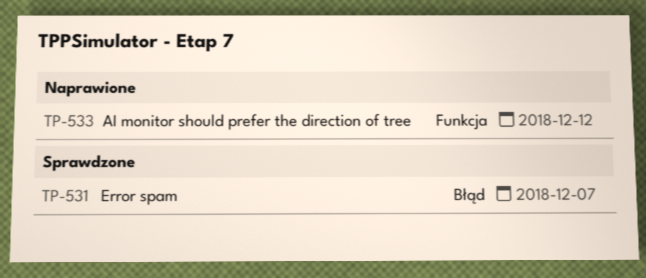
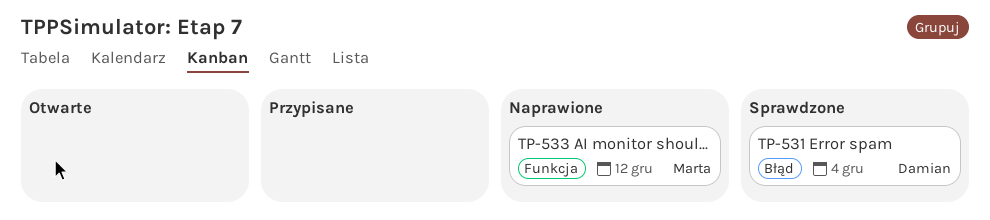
TP-531, due: Dec 7 -> Dec 4

